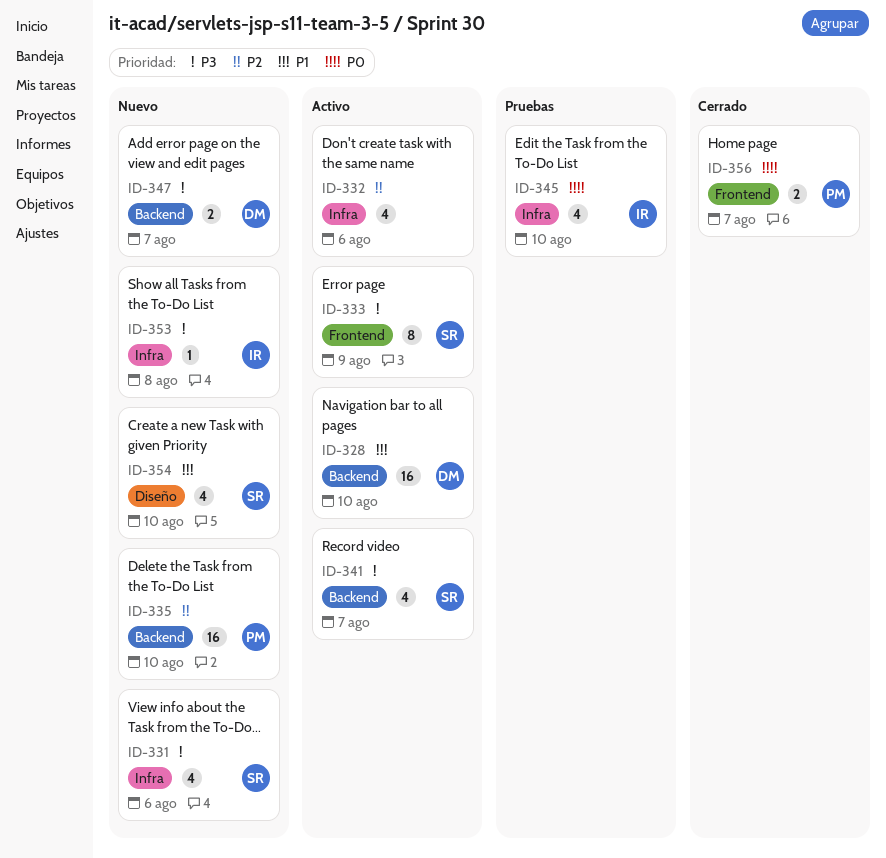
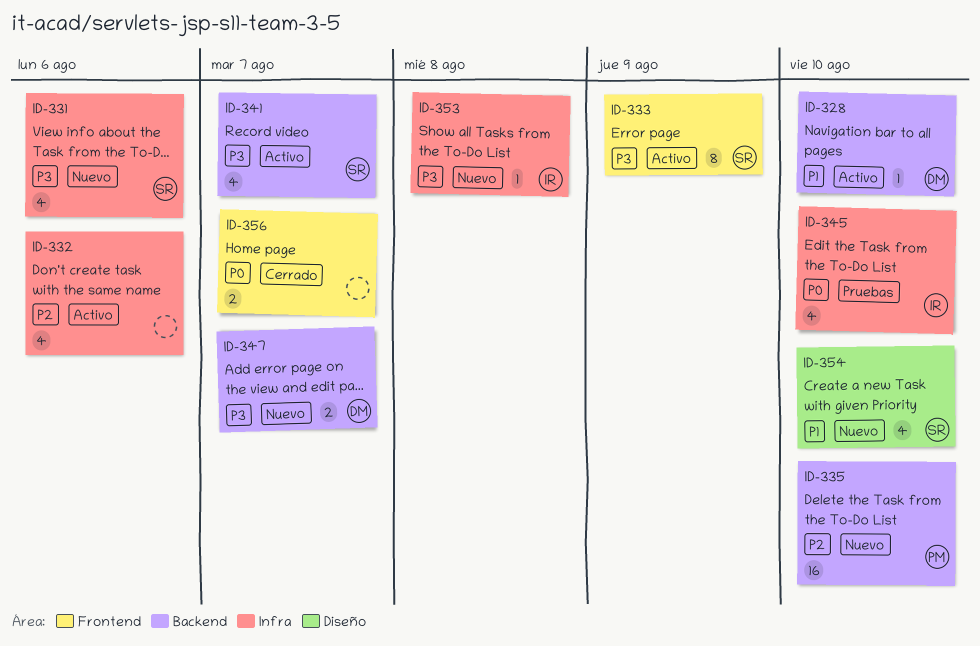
ID-328, estimate: 16 -> 1
ID-356, owner: PM -> none

